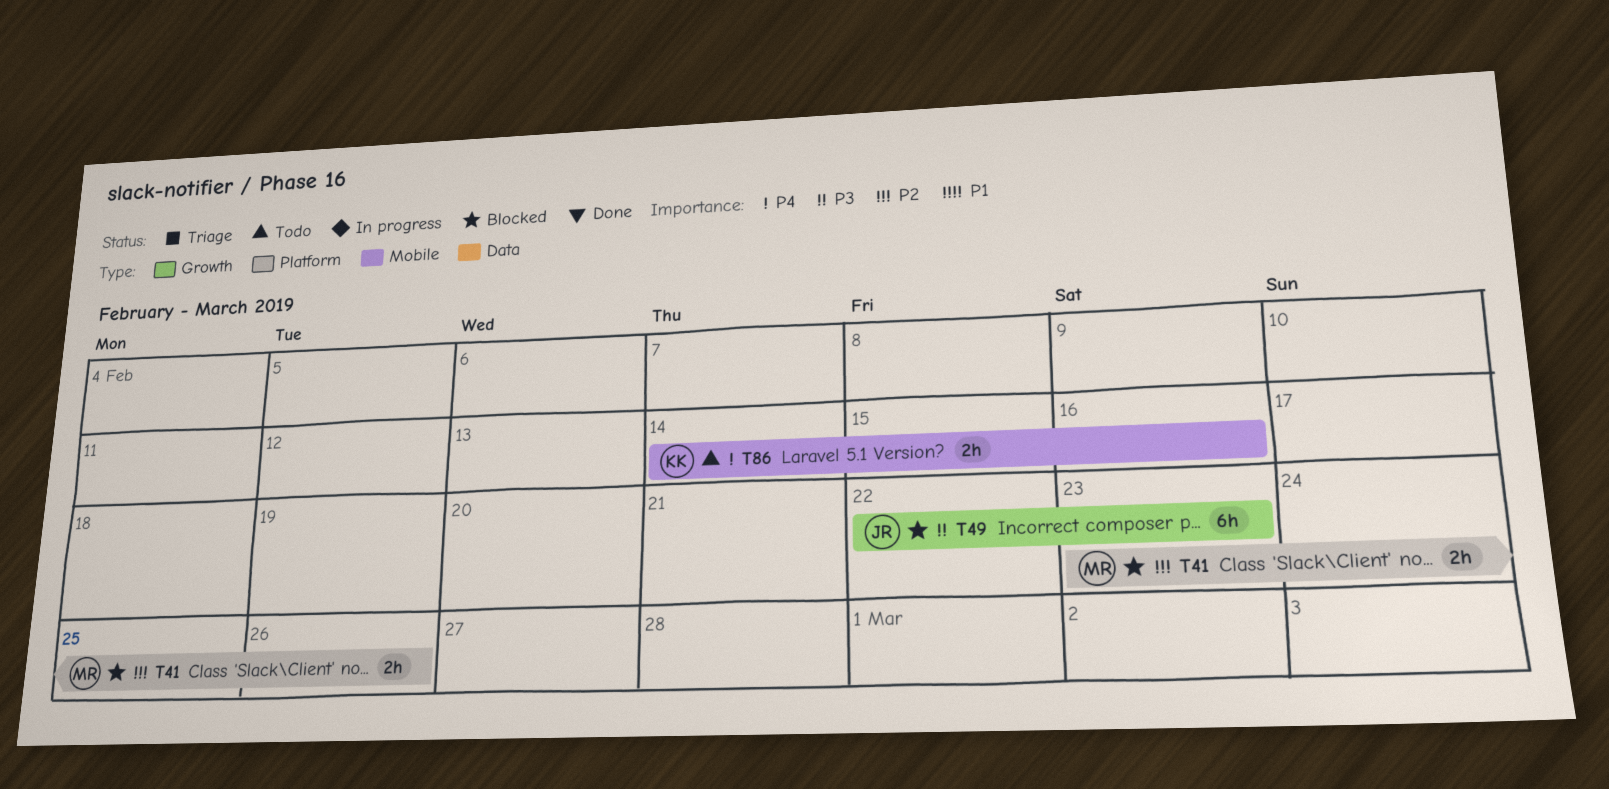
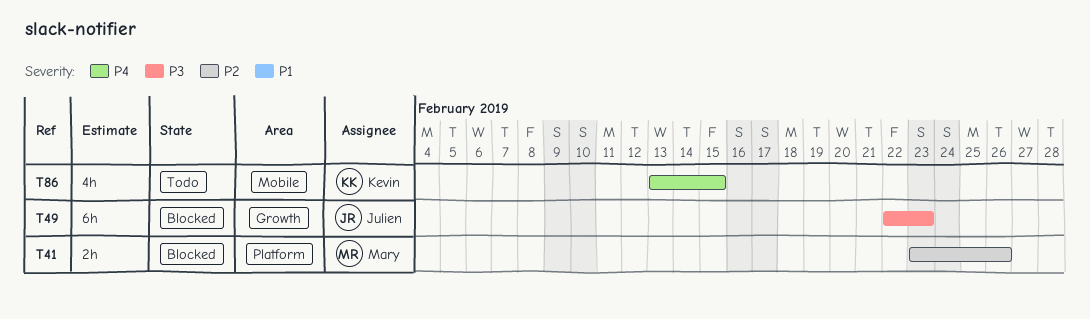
T86, estimate: 2h -> 4h
T86, start: Feb 14 -> Feb 13
T86, due: Feb 16 -> Feb 15

